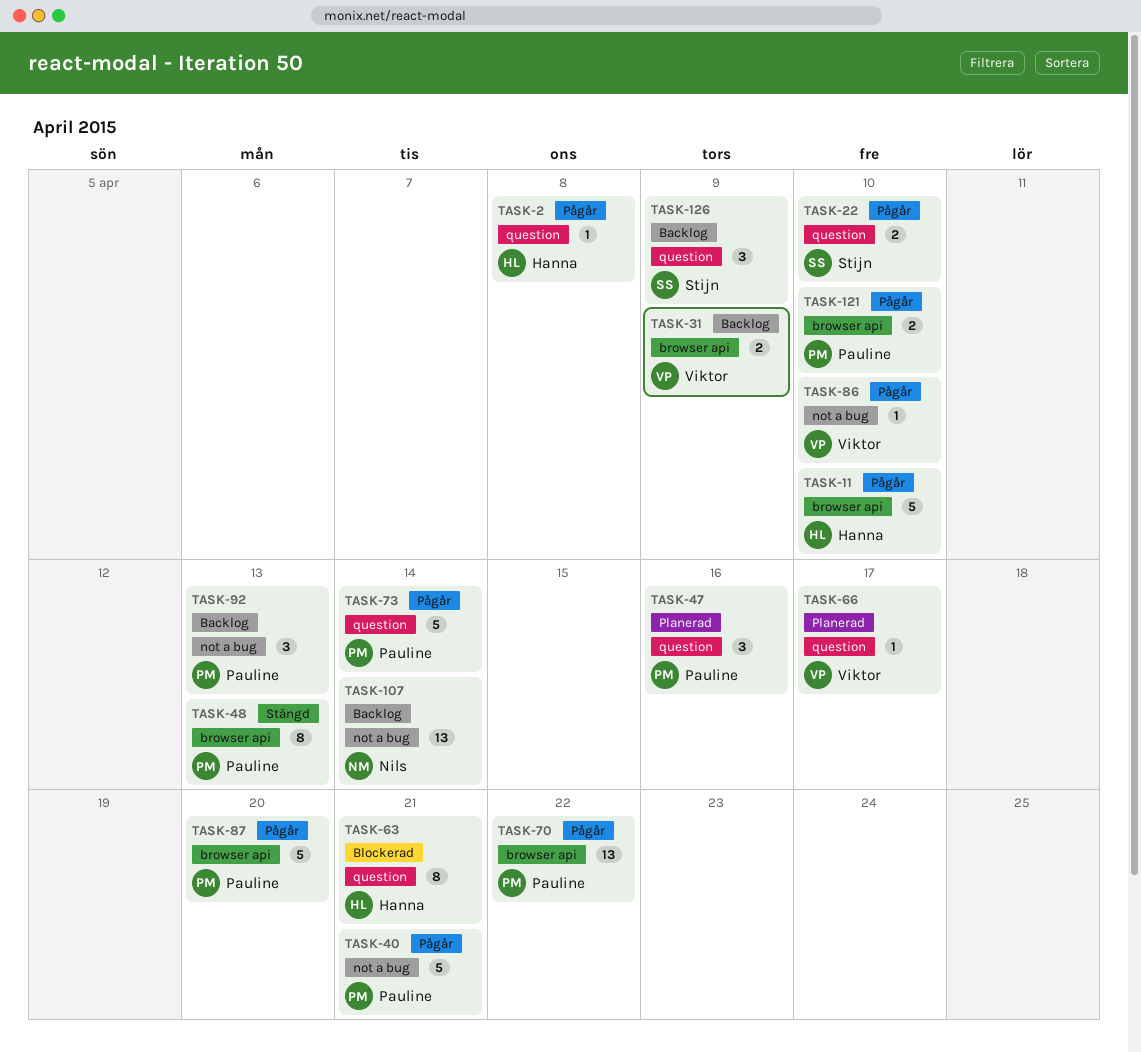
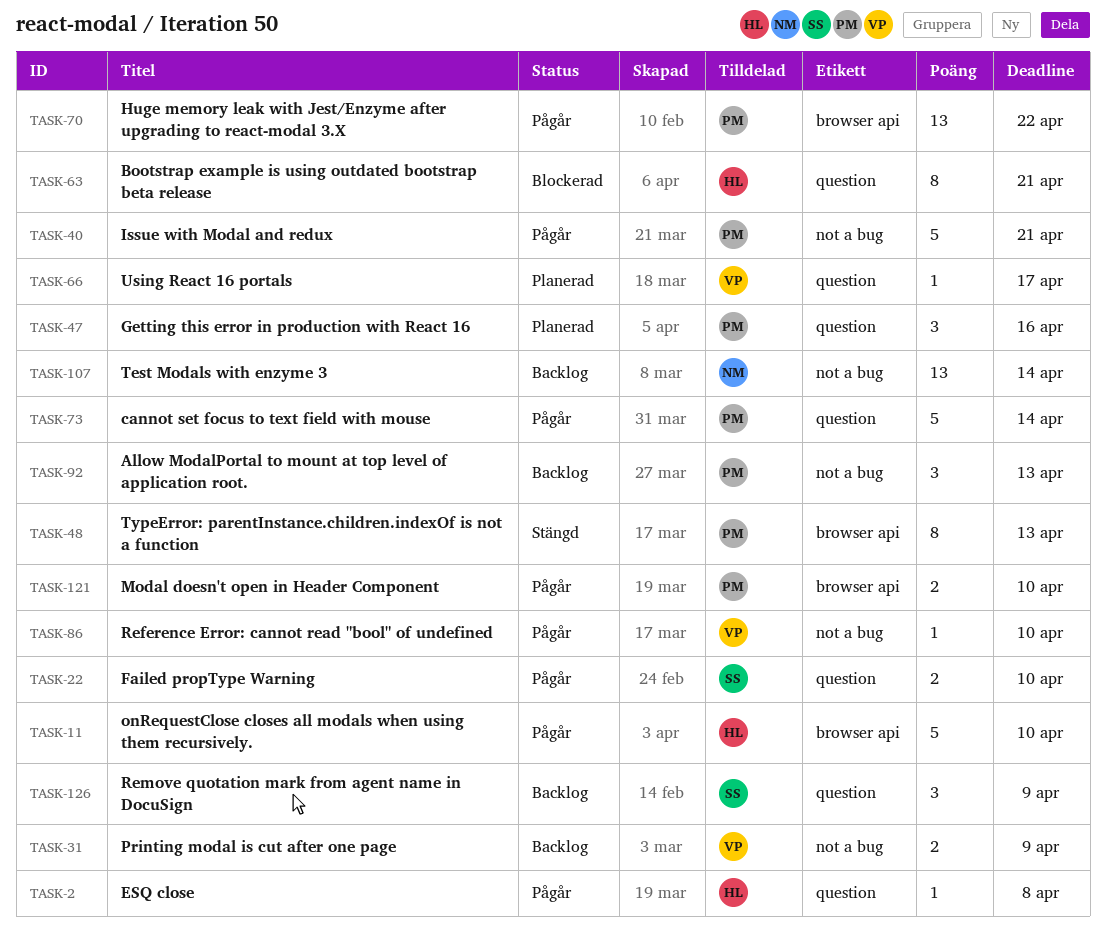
TASK-31, label: browser api -> not a bug
TASK-87: present -> none

